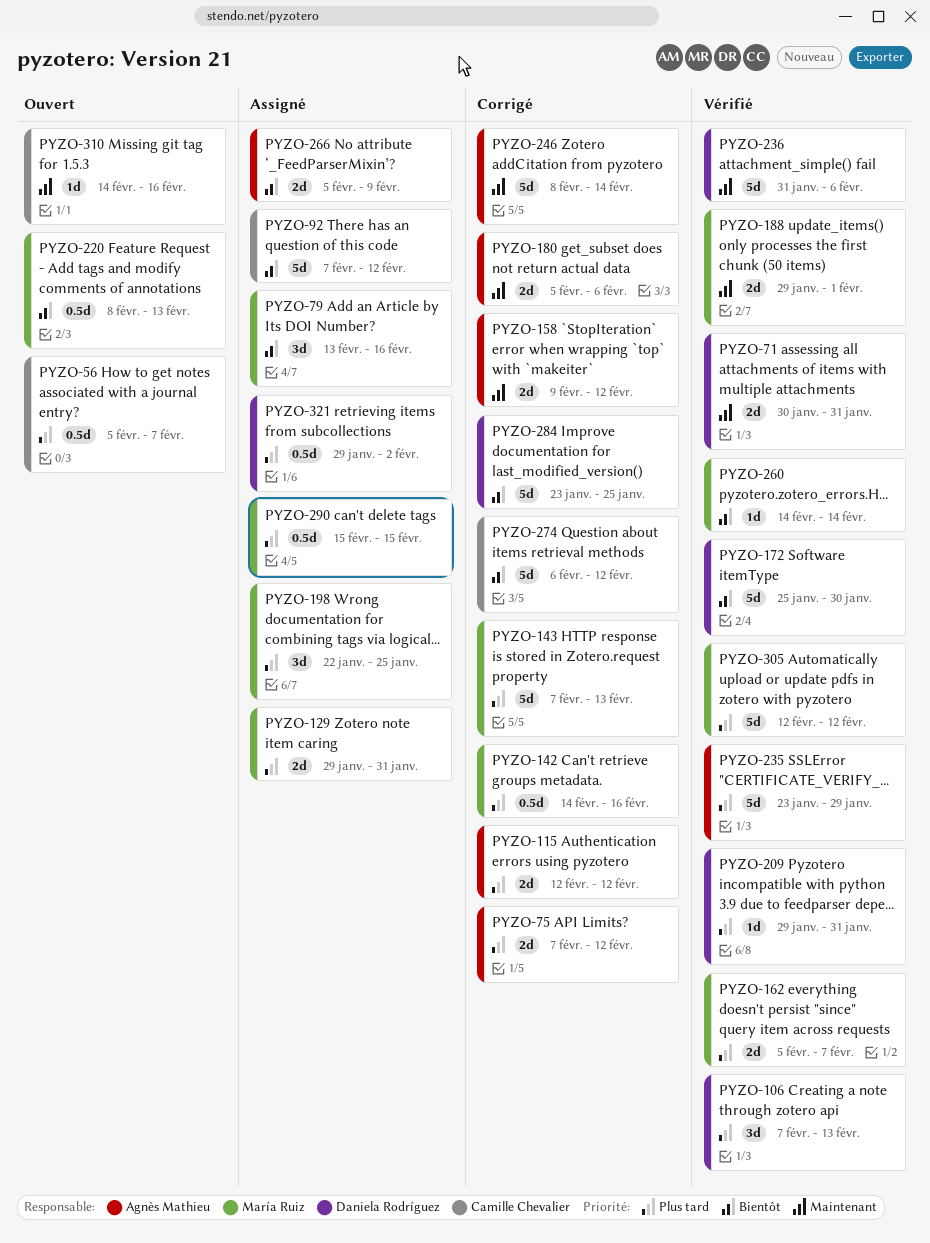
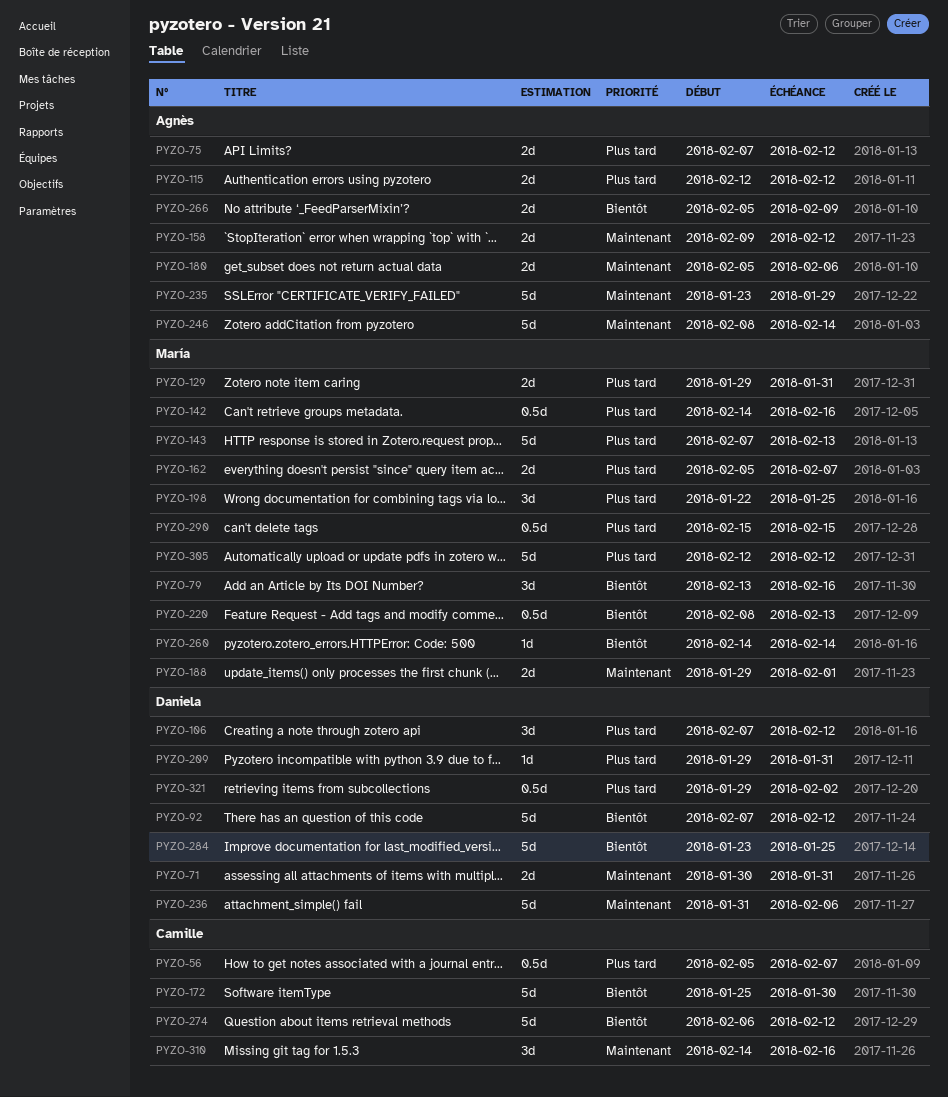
PYZO-92, owner: Camille Chevalier -> Daniela Rodríguez
PYZO-106, due: Feb 13 -> Feb 12
PYZO-172, owner: Daniela Rodríguez -> Camille Chevalier
PYZO-235, priority: Plus tard -> Maintenant
PYZO-310, estimate: 1d -> 3d

